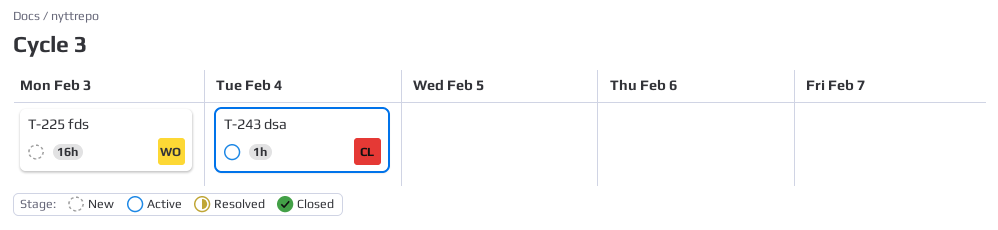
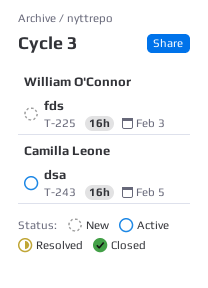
T-243, estimate: 1h -> 16h
T-243, due: Feb 4 -> Feb 5

